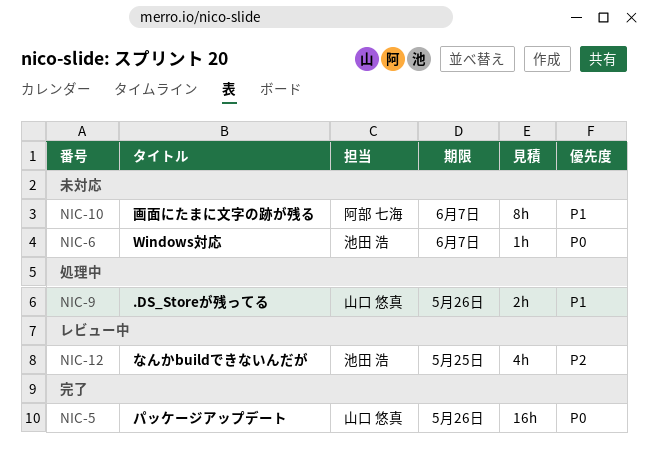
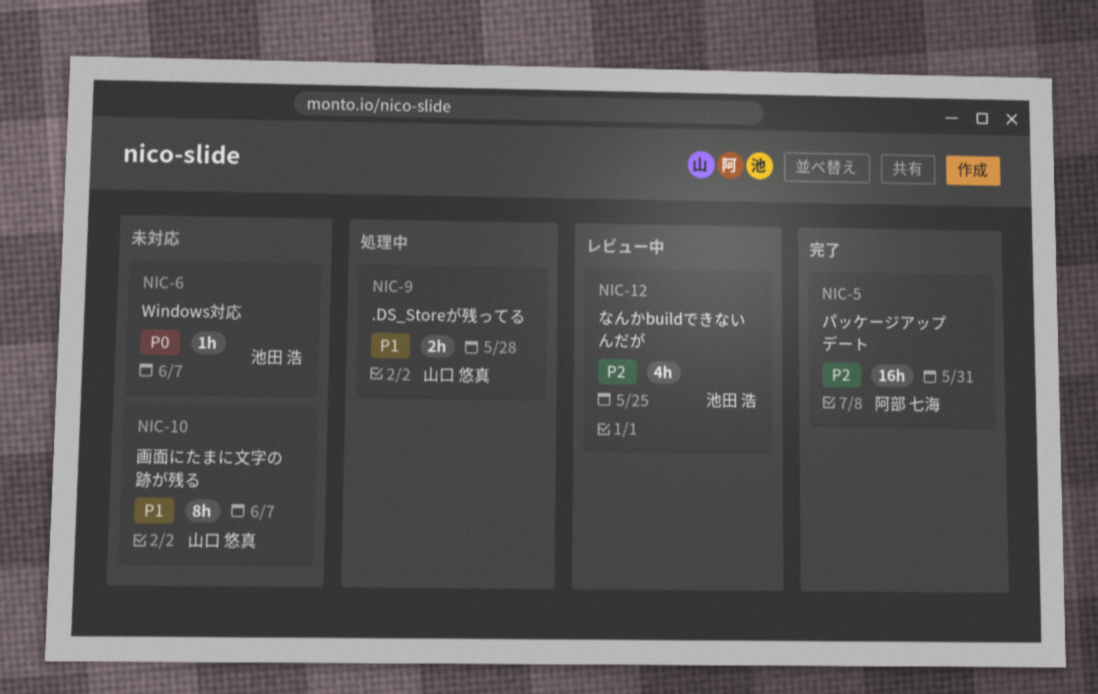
NIC-5, owner: 山口 悠真 -> 阿部 七海
NIC-5, priority: P0 -> P2
NIC-5, due: May 26 -> May 31
NIC-9, due: May 26 -> May 28
NIC-10, owner: 阿部 七海 -> 山口 悠真

